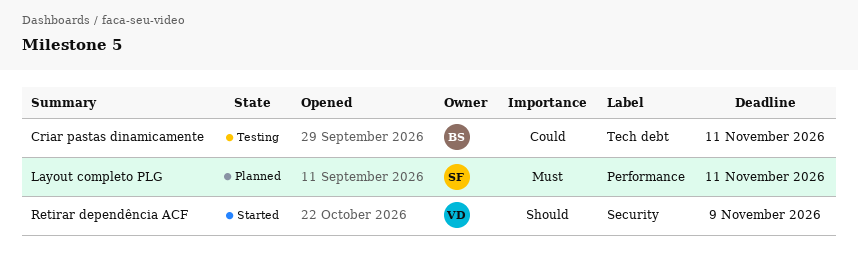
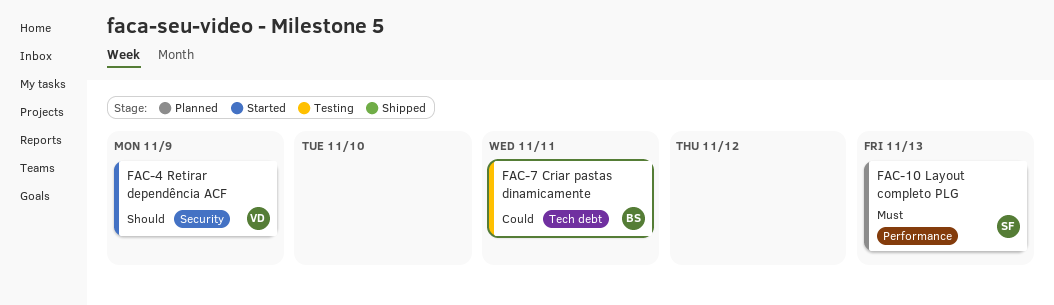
Layout completo PLG, due: Nov 11 -> Nov 13

